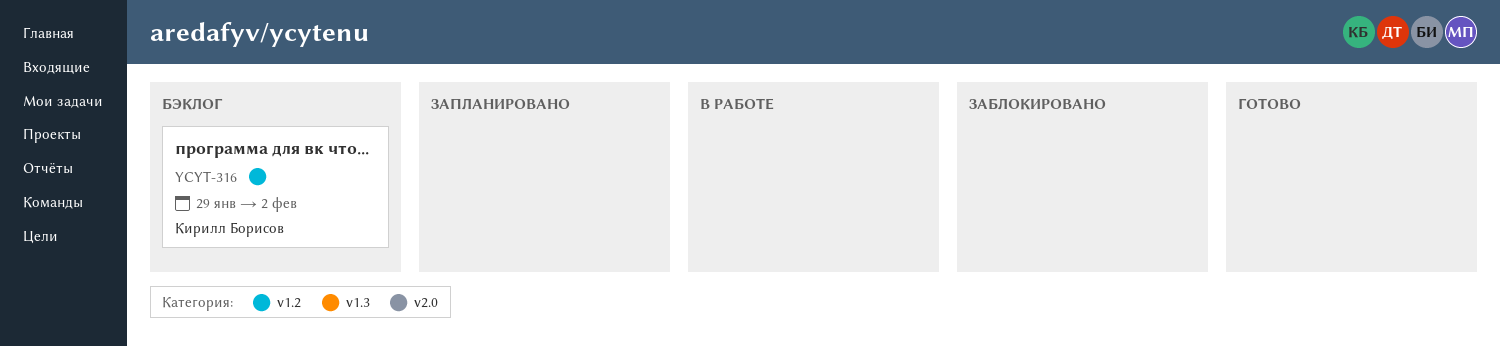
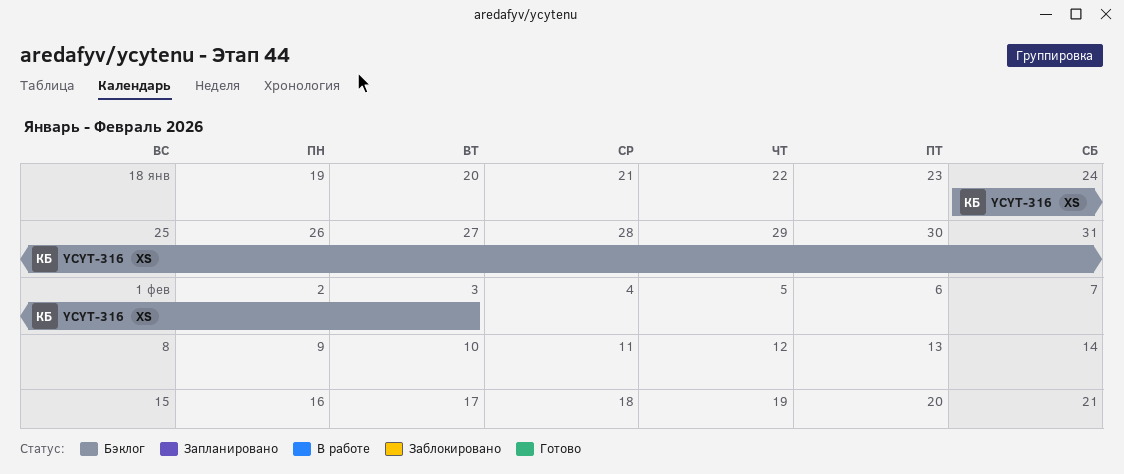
YCYT-316, start: Jan 29 -> Jan 24
YCYT-316, due: Feb 2 -> Feb 3

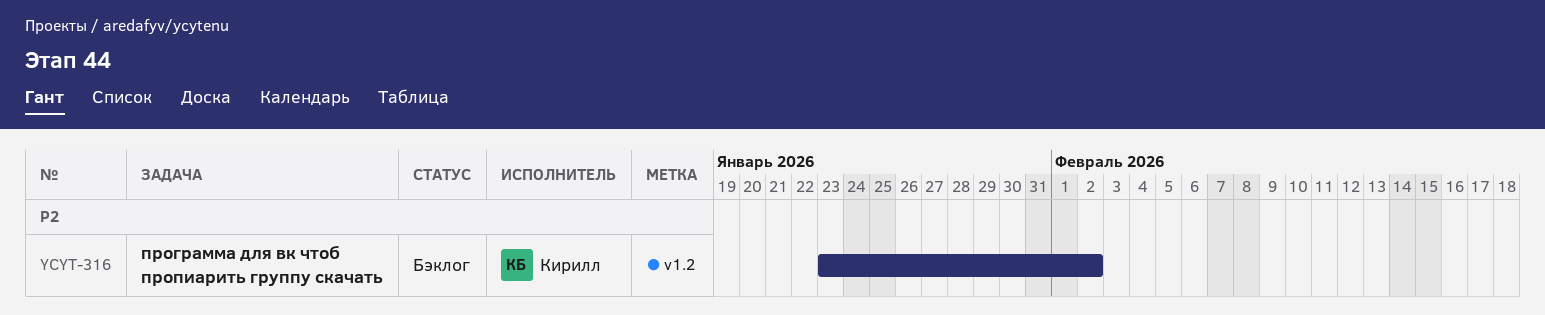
YCYT-316, start: Jan 24 -> Jan 23
YCYT-316, due: Feb 3 -> Feb 2

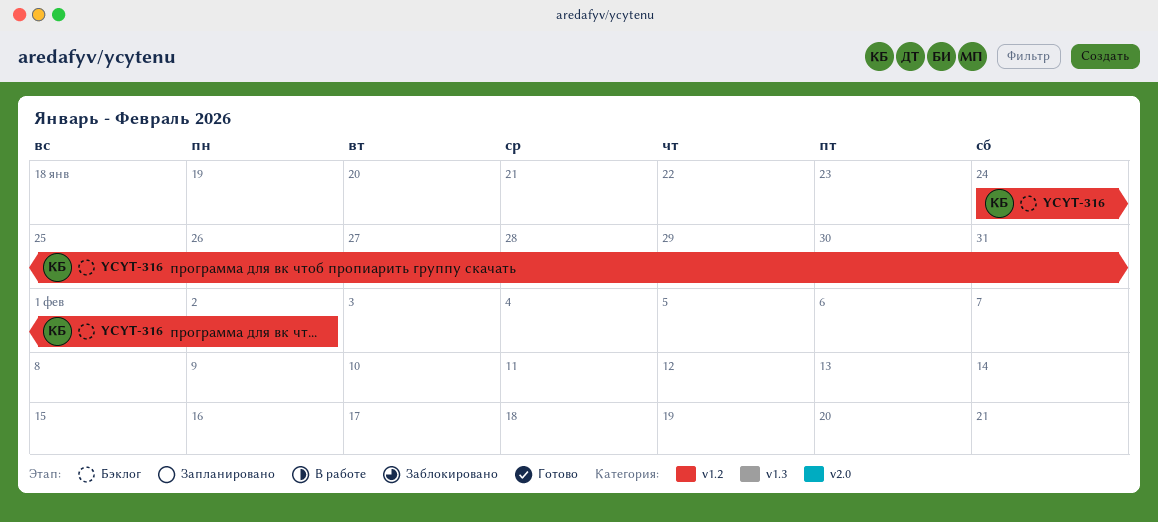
YCYT-316, start: Jan 23 -> Jan 24

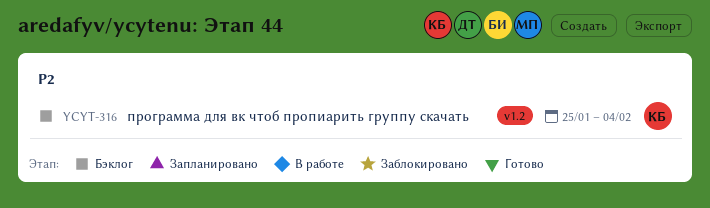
YCYT-316, start: Jan 24 -> Jan 25
YCYT-316, due: Feb 2 -> Feb 4

